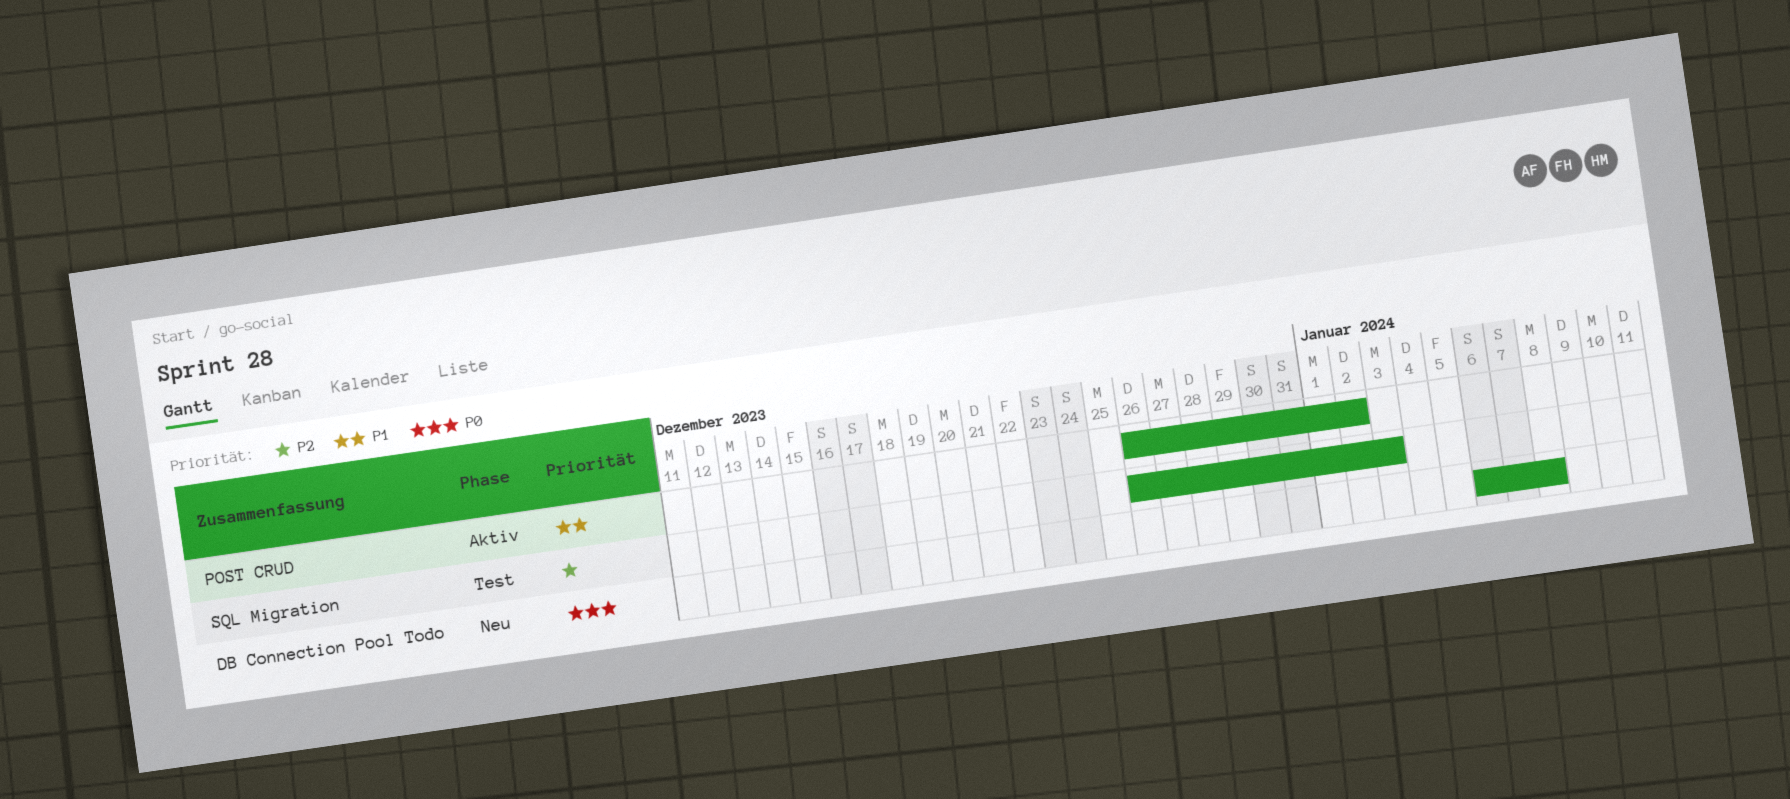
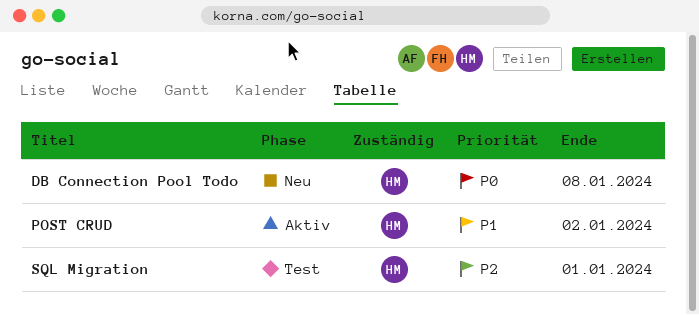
SQL Migration, due: Jan 3 -> Jan 1

